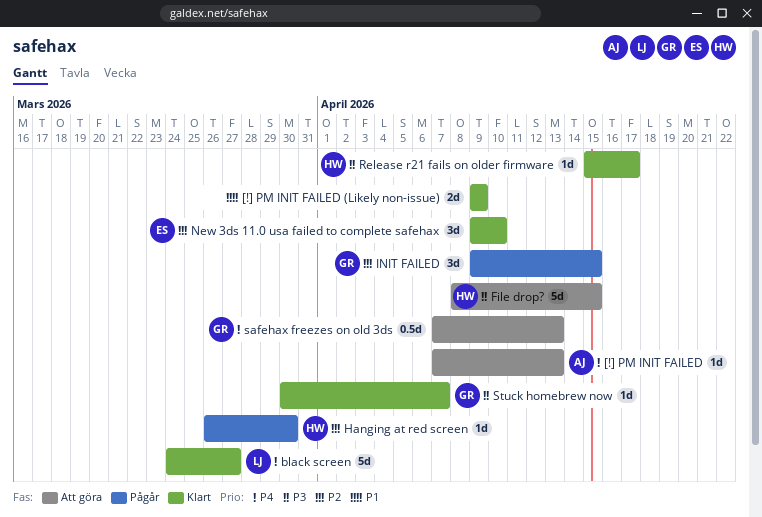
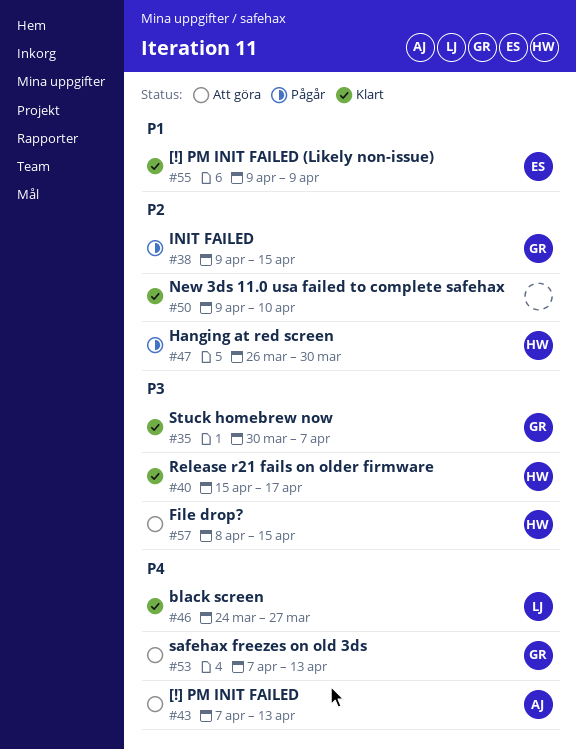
[!] PM INIT FAILED (Likely non-issue), owner: none -> ES
New 3ds 11.0 usa failed to complete safehax, owner: ES -> none

